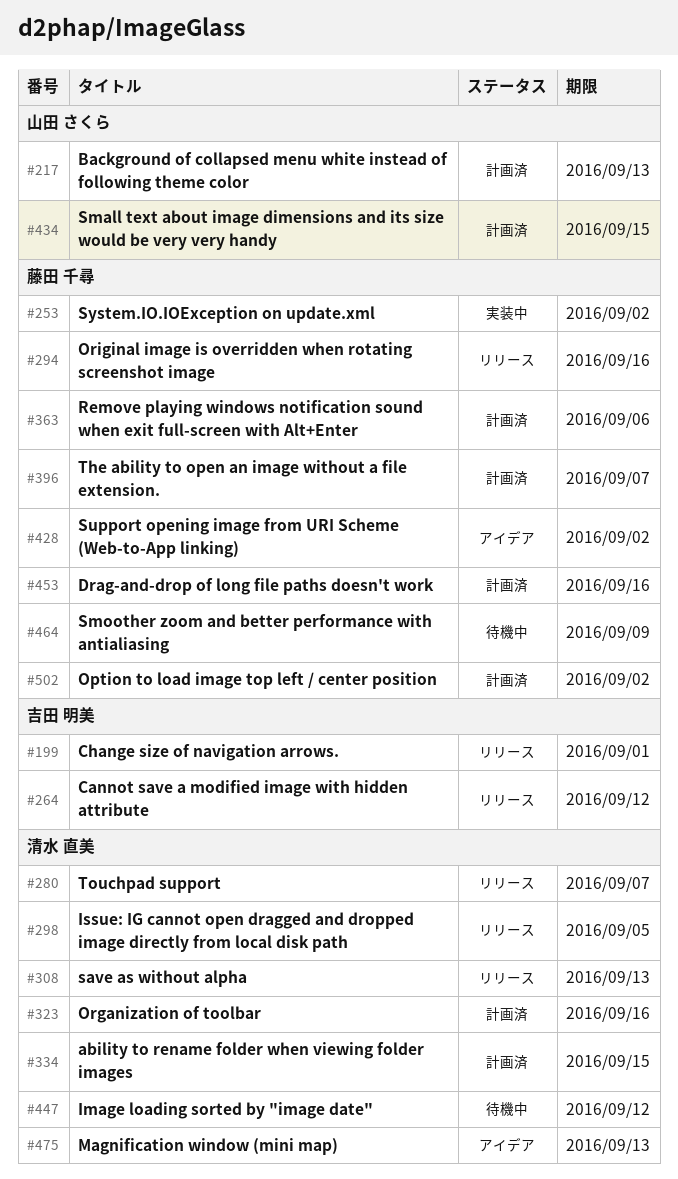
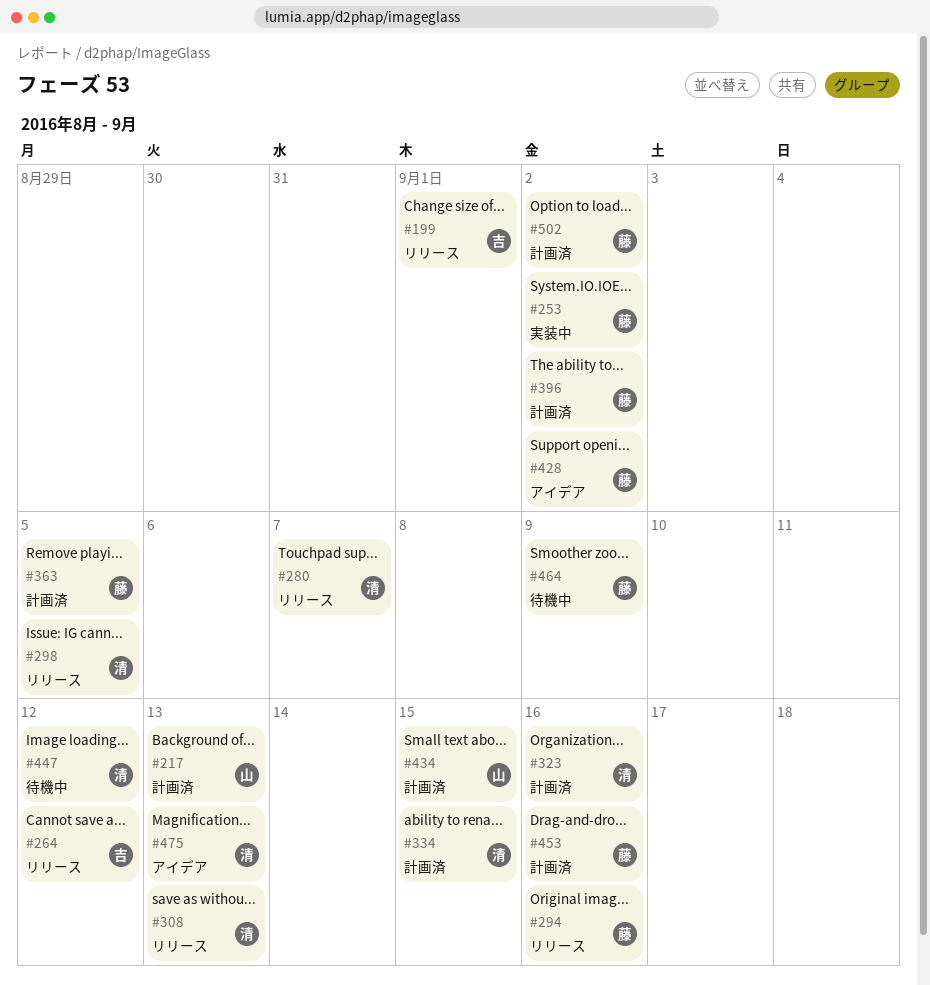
#363, due: Sep 6 -> Sep 5
#396, due: Sep 7 -> Sep 2

